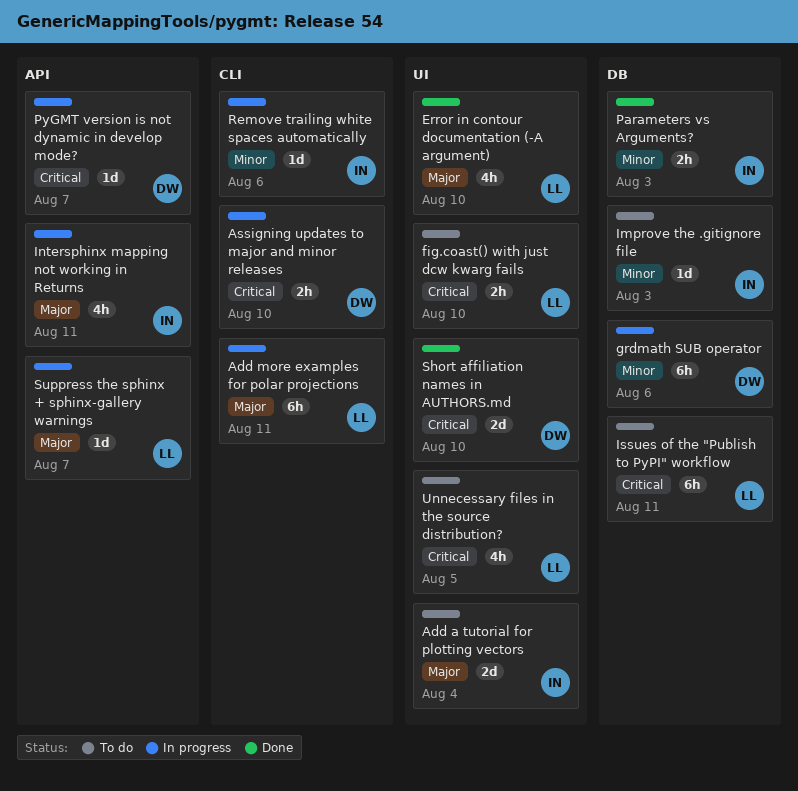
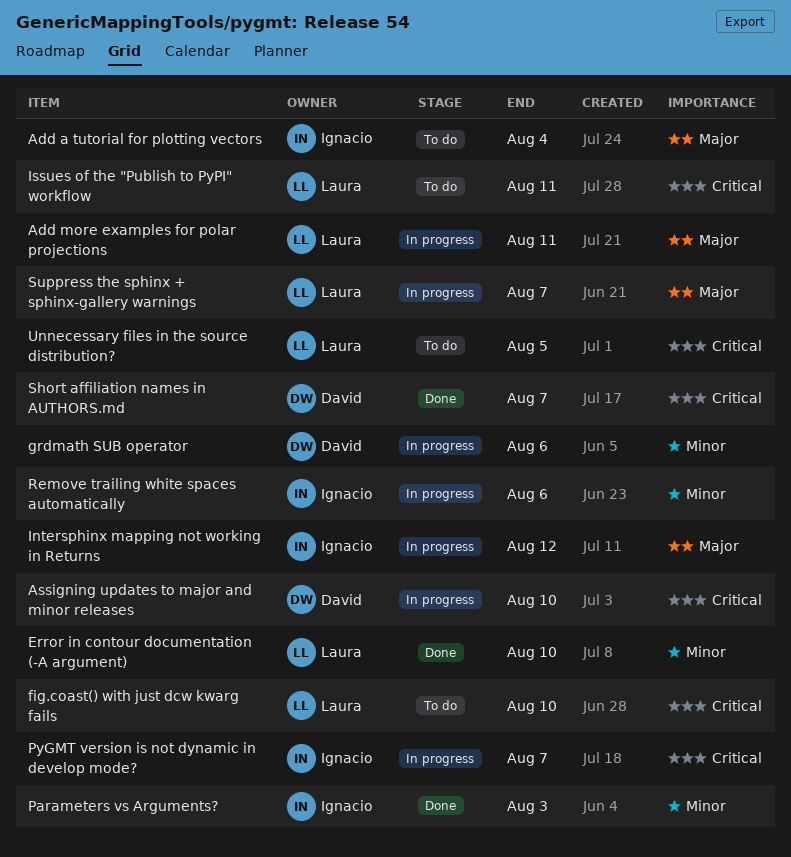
Error in contour documentation (-A argument), priority: Major -> Minor
Improve the .gitignore file: present -> none
Intersphinx mapping not working in Returns, due: Aug 11 -> Aug 12
PyGMT version is not dynamic in develop mode?, owner: David -> Ignacio
Short affiliation names in AUTHORS.md, due: Aug 10 -> Aug 7

